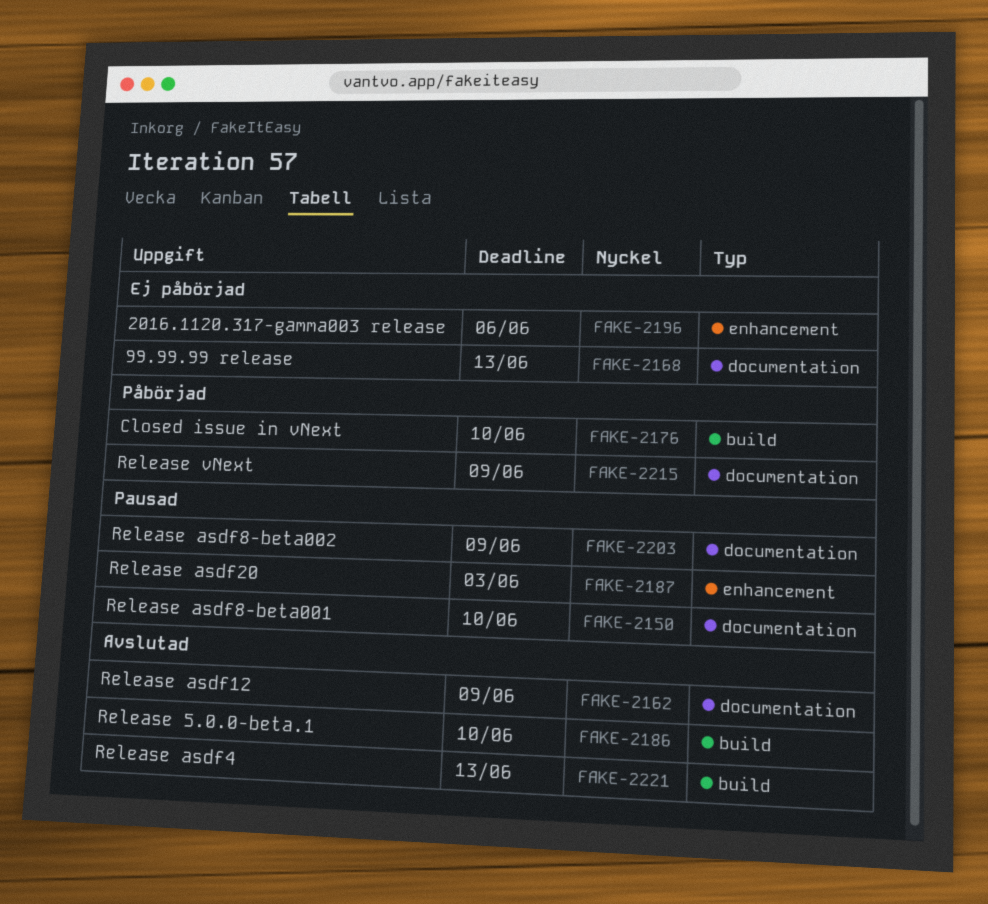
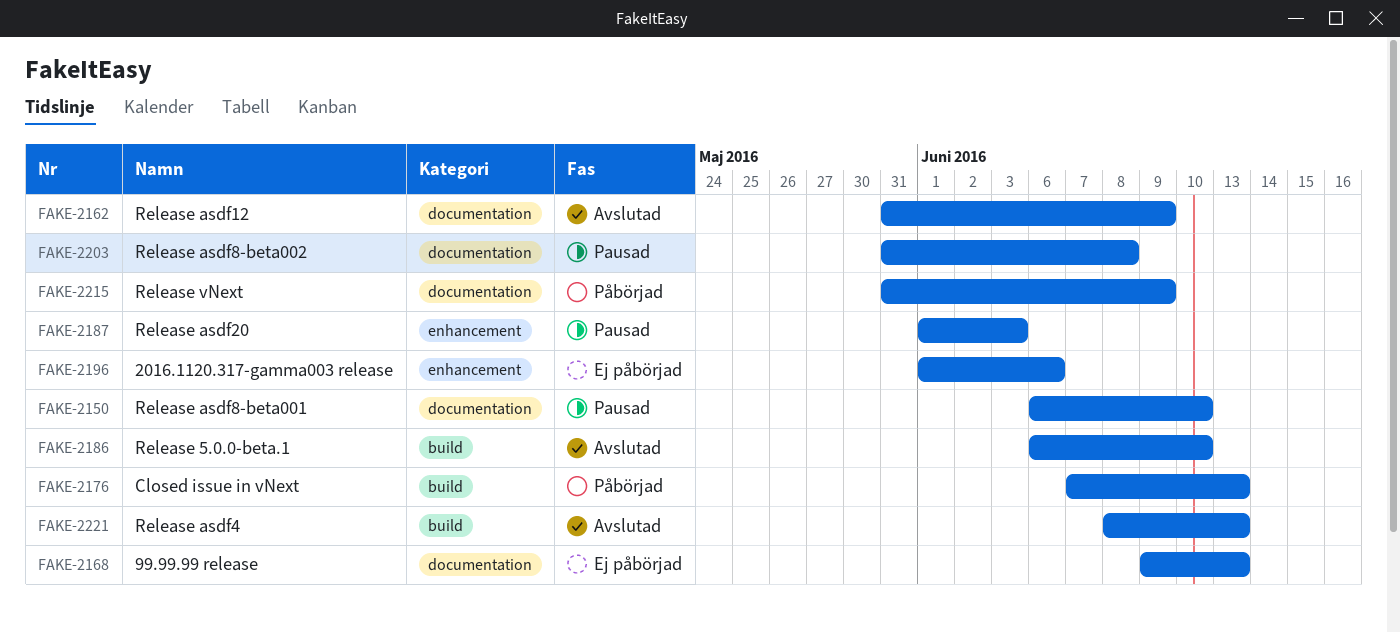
FAKE-2176, due: Jun 10 -> Jun 13
FAKE-2203, due: Jun 9 -> Jun 8

